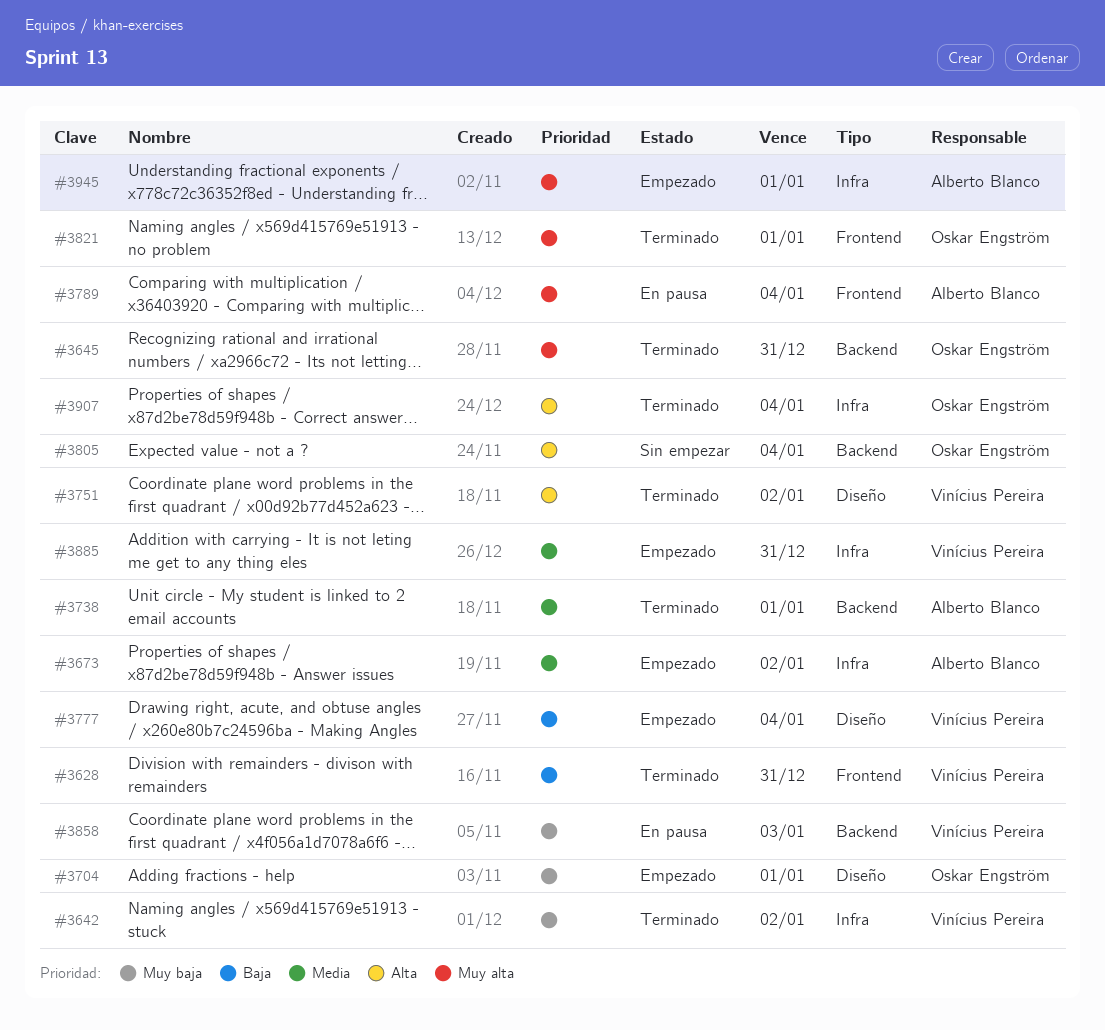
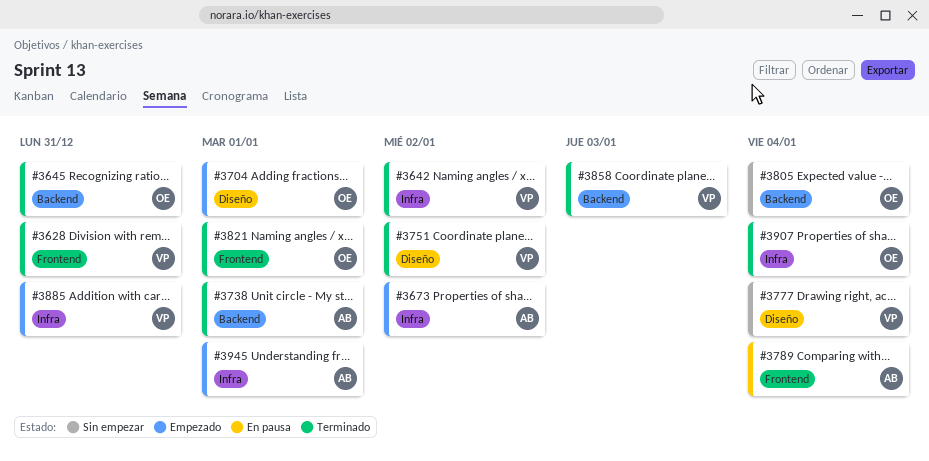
#3777, status: Empezado -> Sin empezar
#3858, status: En pausa -> Terminado

